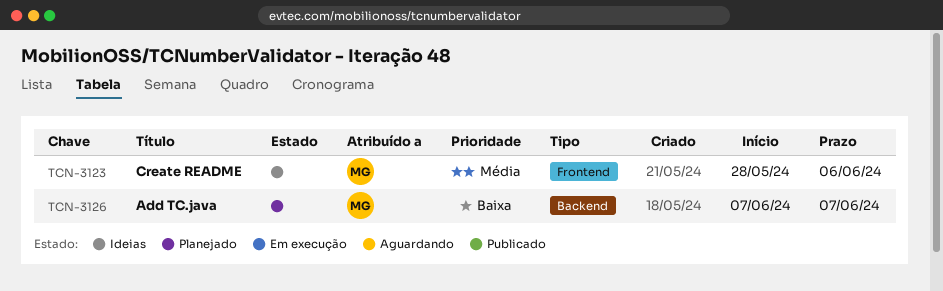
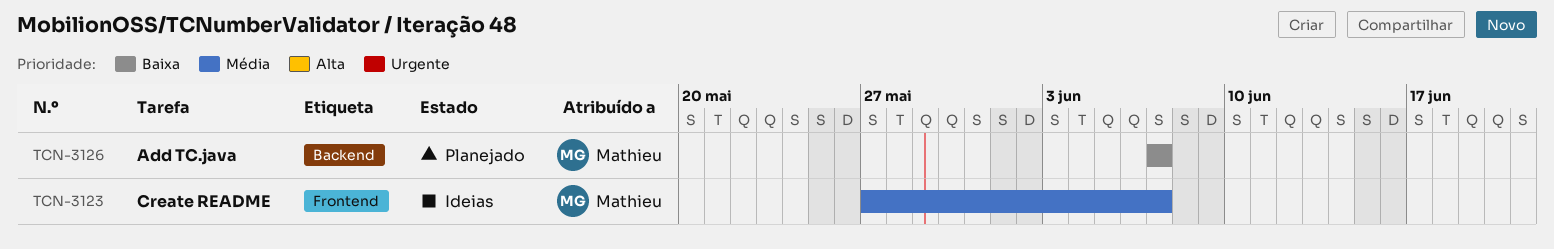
TCN-3123, start: May 28 -> May 27
TCN-3123, due: Jun 6 -> Jun 7

